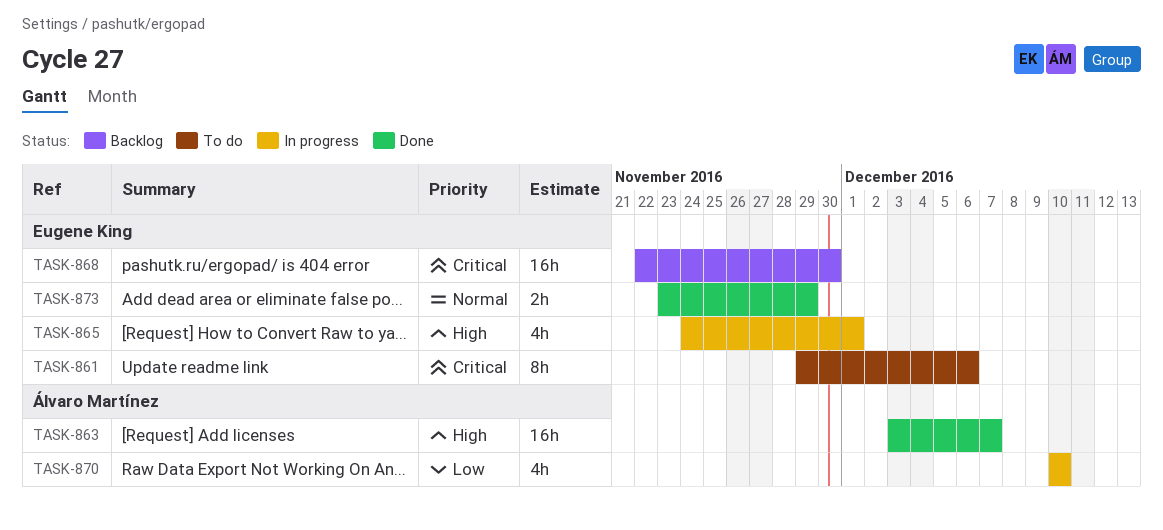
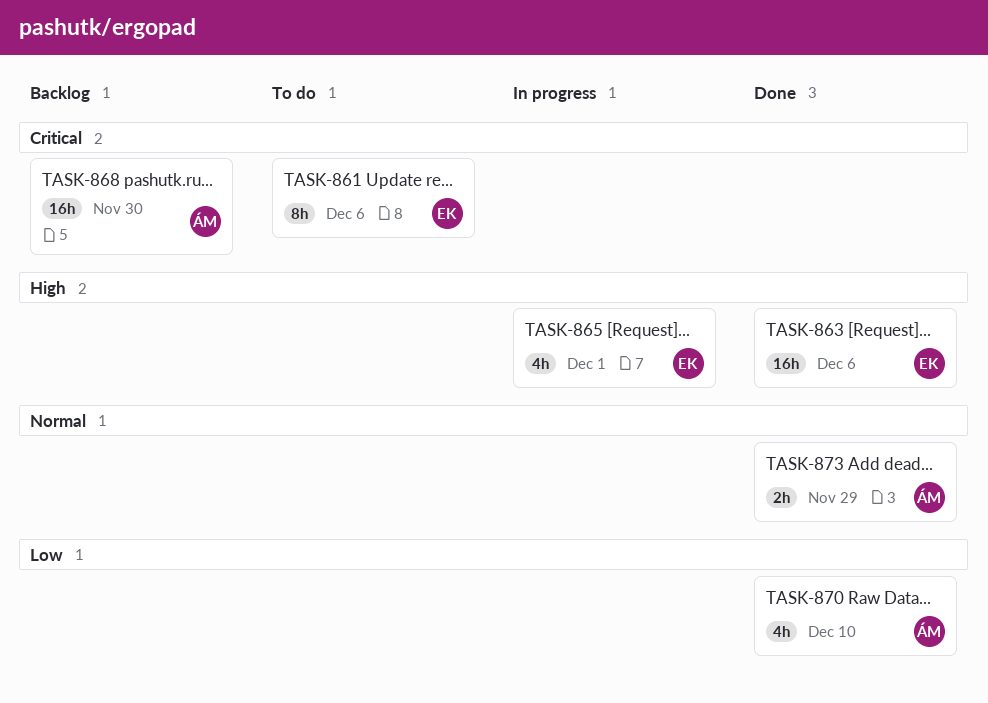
TASK-863, owner: Álvaro Martínez -> Eugene King
TASK-863, due: Dec 7 -> Dec 6
TASK-868, owner: Eugene King -> Álvaro Martínez
TASK-870, status: In progress -> Done
TASK-873, owner: Eugene King -> Álvaro Martínez

